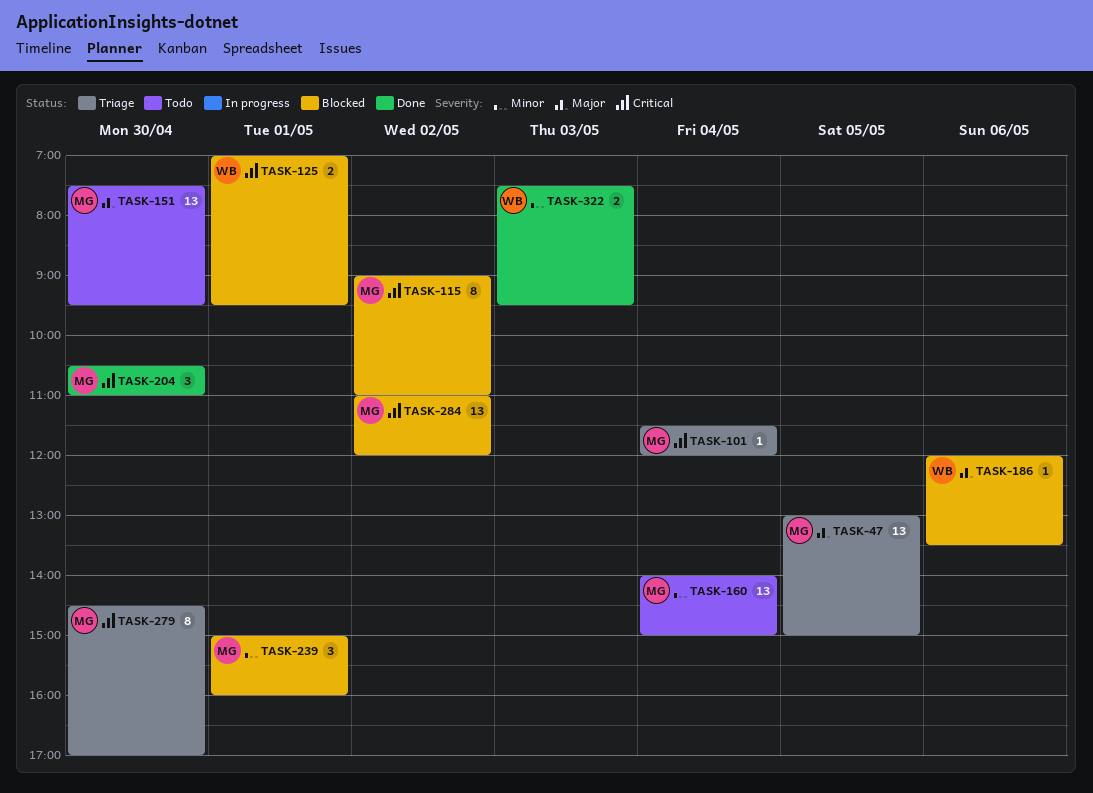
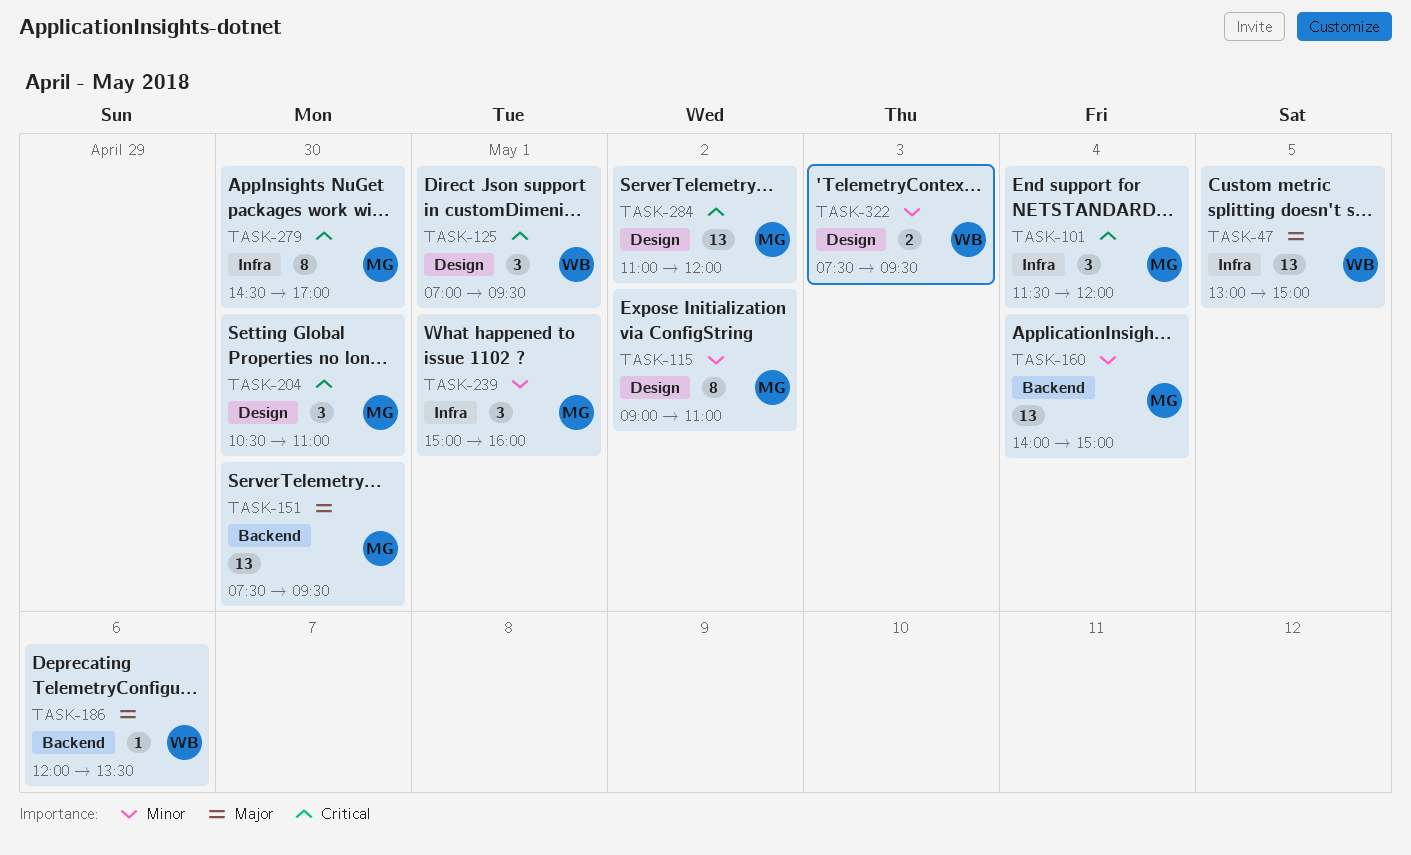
TASK-47, owner: MG -> WB
TASK-101, estimate: 1 -> 3
TASK-115, priority: Critical -> Minor
TASK-125, estimate: 2 -> 3

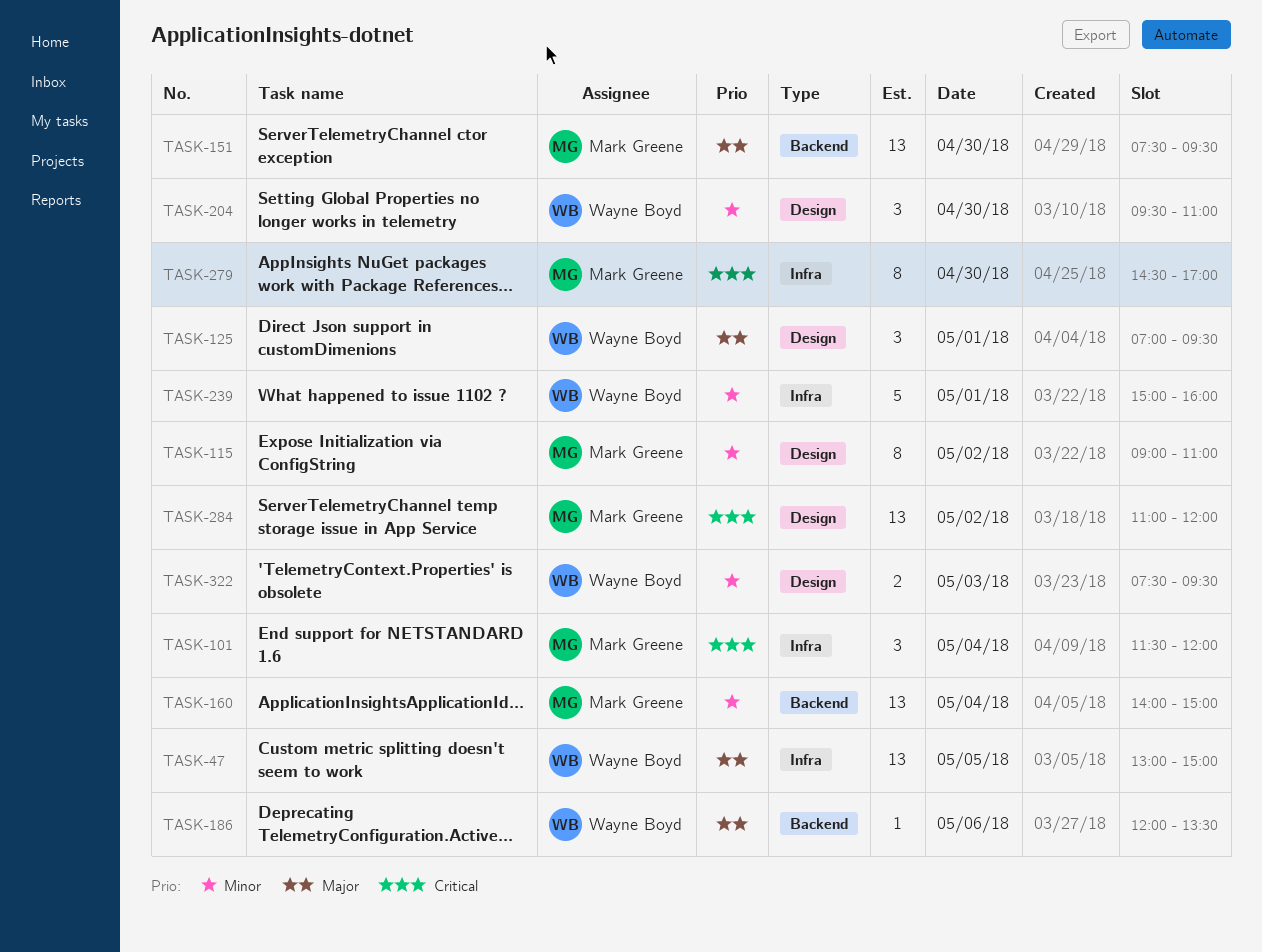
TASK-125, priority: Critical -> Major
TASK-204, owner: Mark Greene -> Wayne Boyd
TASK-204, priority: Critical -> Minor
TASK-204, begins: 10:30 -> 09:30
TASK-239, owner: Mark Greene -> Wayne Boyd
TASK-239, estimate: 3 -> 5

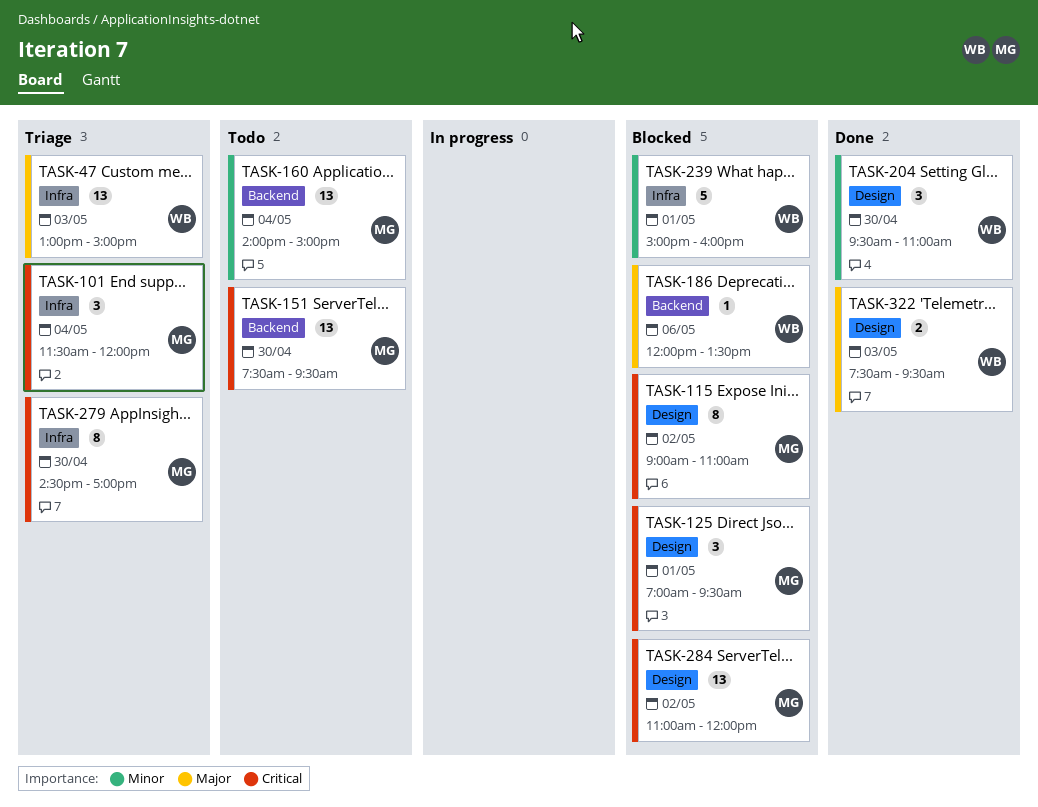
TASK-47, day: May 5 -> May 3
TASK-115, priority: Minor -> Critical
TASK-125, owner: Wayne Boyd -> Mark Greene
TASK-125, priority: Major -> Critical
TASK-151, priority: Major -> Critical
TASK-322, priority: Minor -> Major

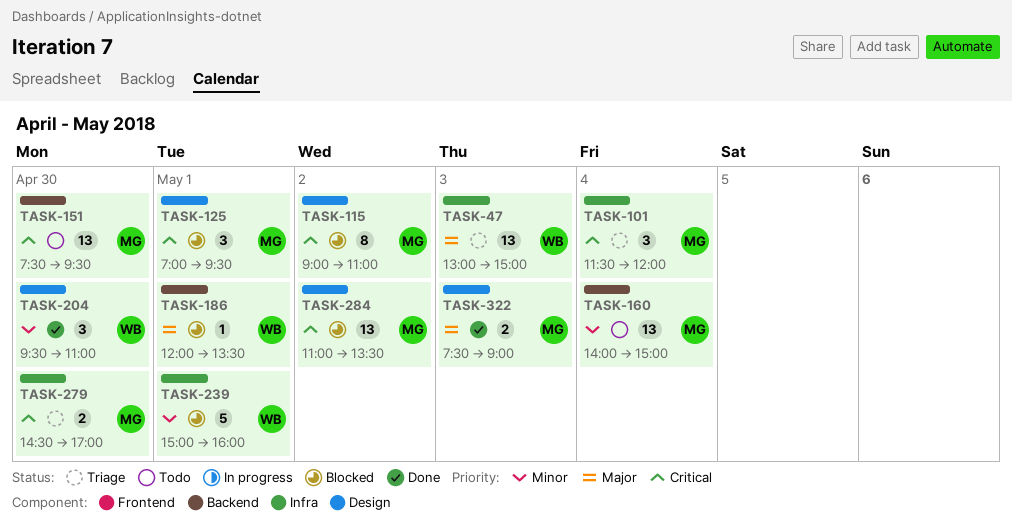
TASK-186, day: May 6 -> May 1
TASK-279, estimate: 8 -> 2
TASK-284, ends: 12:00 -> 13:30
TASK-322, owner: WB -> MG
TASK-322, ends: 09:30 -> 09:00

